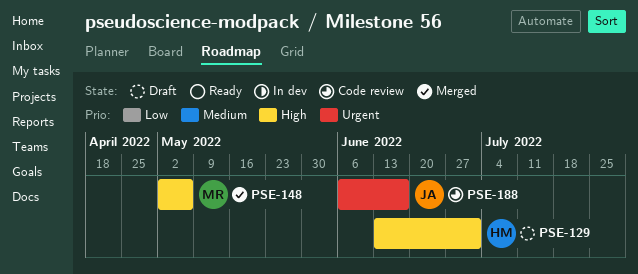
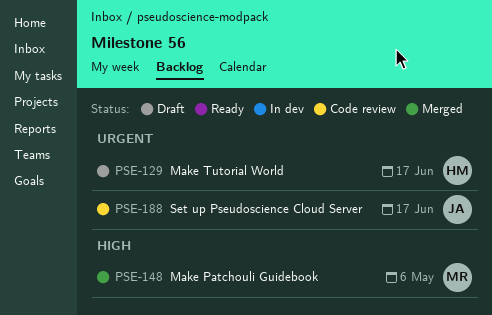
PSE-129, priority: High -> Urgent
PSE-129, due: Jul 1 -> Jun 17

